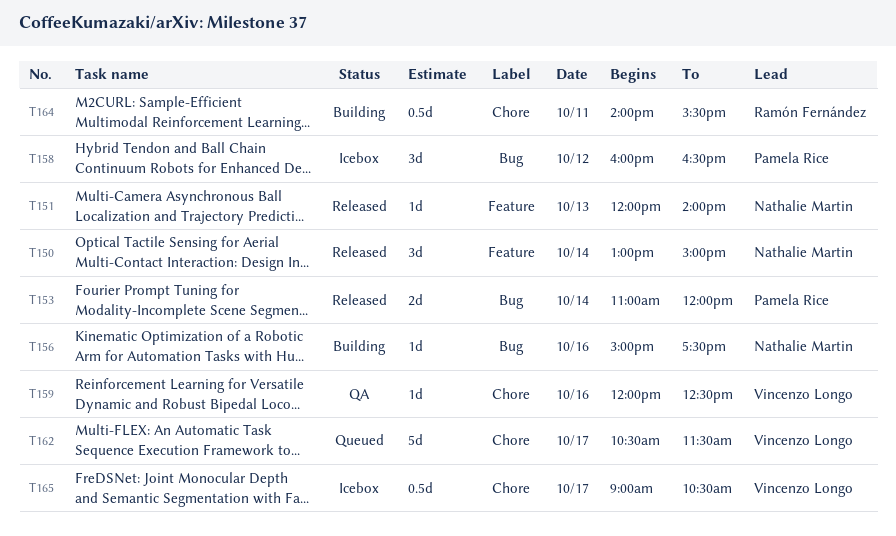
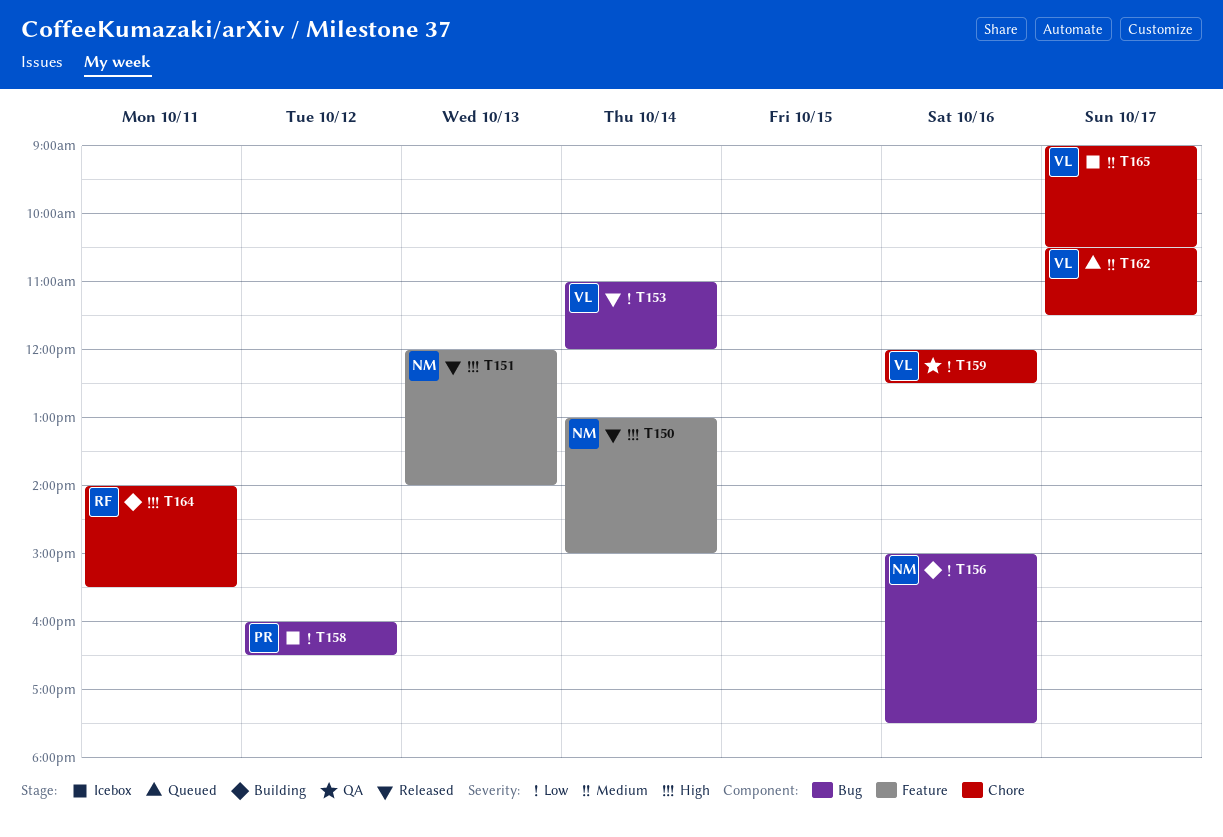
T153, owner: Pamela Rice -> Vincenzo Longo

